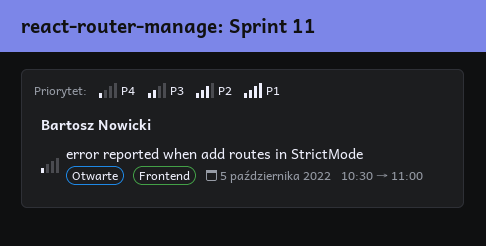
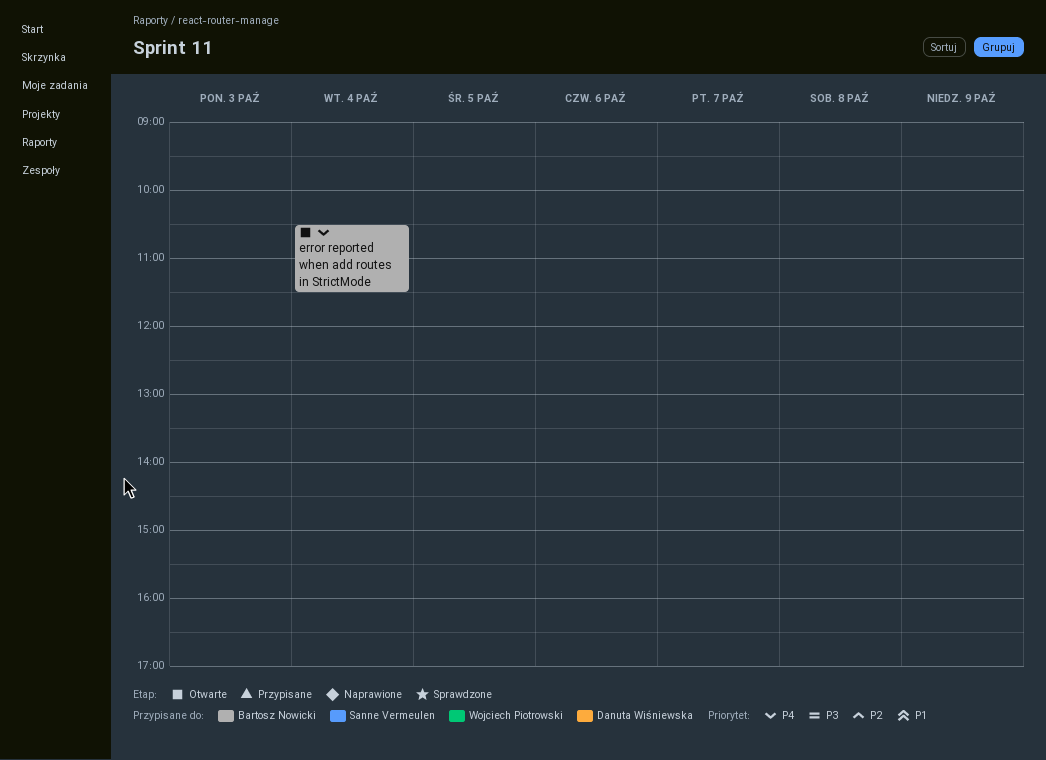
error reported when add routes in StrictMode, day: Oct 5 -> Oct 4
error reported when add routes in StrictMode, ends: 11:00 -> 11:30

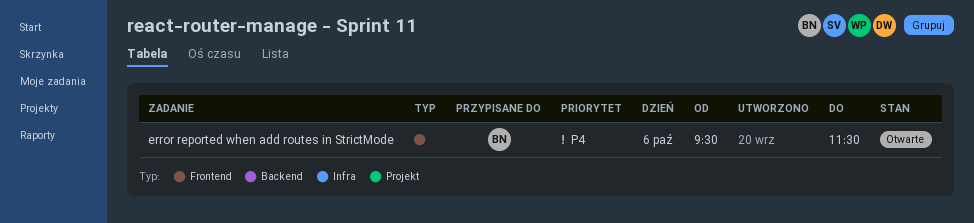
error reported when add routes in StrictMode, day: Oct 4 -> Oct 6
error reported when add routes in StrictMode, begins: 10:30 -> 09:30

